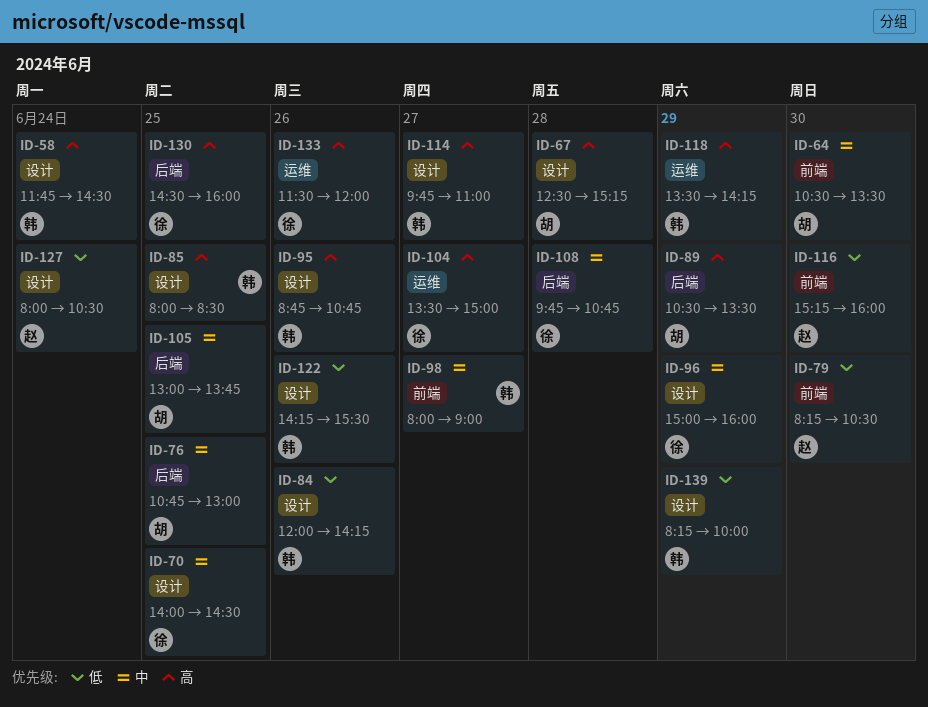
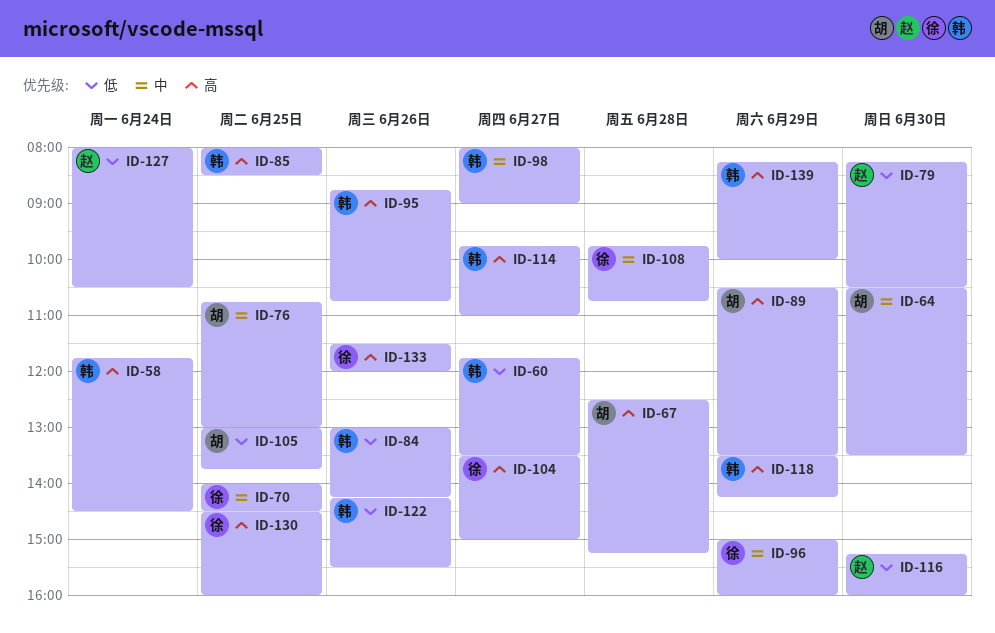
ID-60: none -> present
ID-84, begins: 12:00 -> 13:00
ID-105, priority: 中 -> 低
ID-139, priority: 低 -> 高

